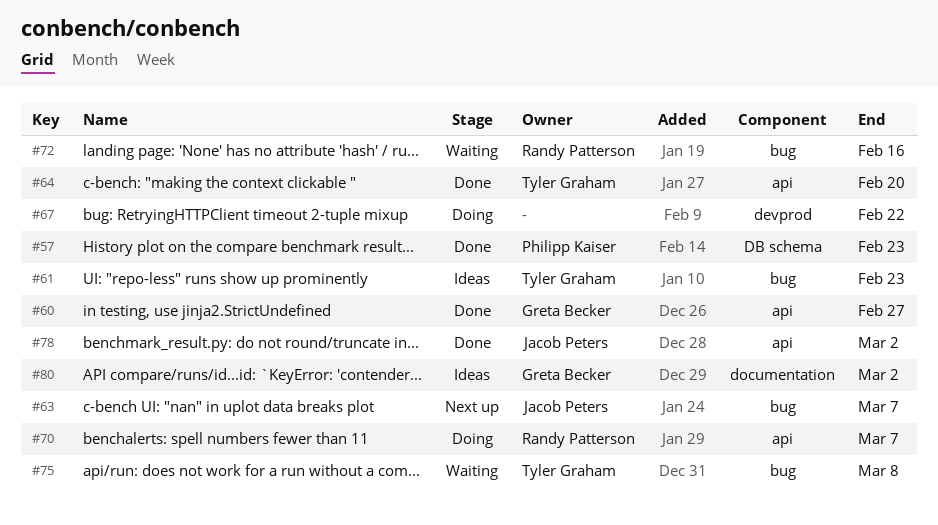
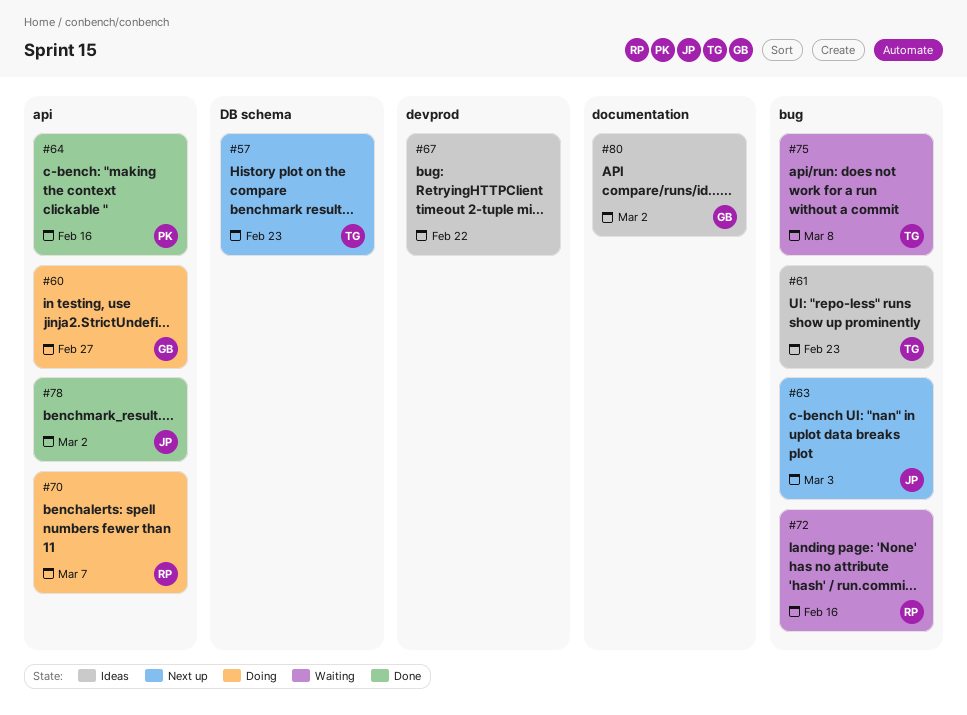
#57, status: Done -> Next up
#57, owner: Philipp Kaiser -> Tyler Graham
#60, status: Done -> Doing
#63, due: Mar 7 -> Mar 3
#64, owner: Tyler Graham -> Philipp Kaiser
#64, due: Feb 20 -> Feb 16
#67, status: Doing -> Ideas

